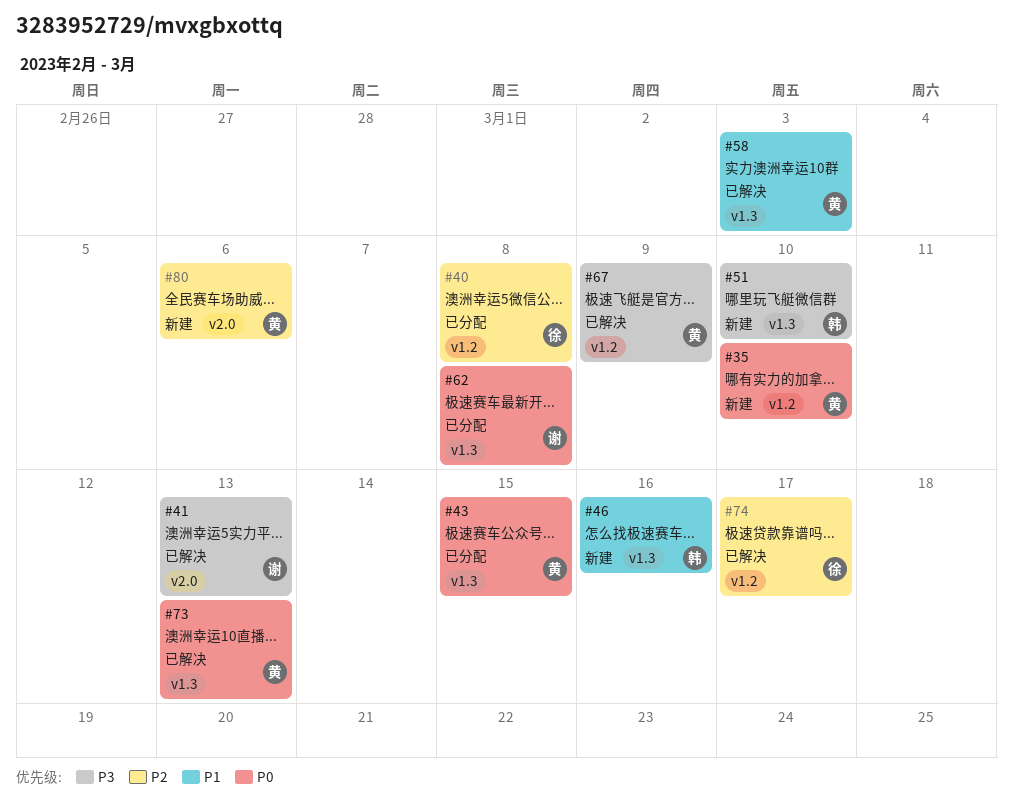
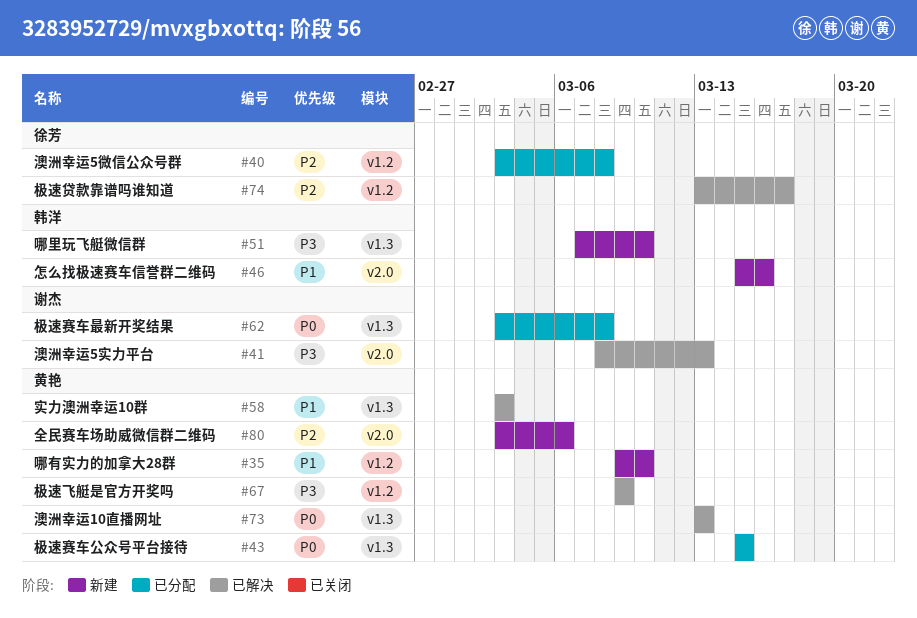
#35, priority: P0 -> P1
#46, label: v1.3 -> v2.0

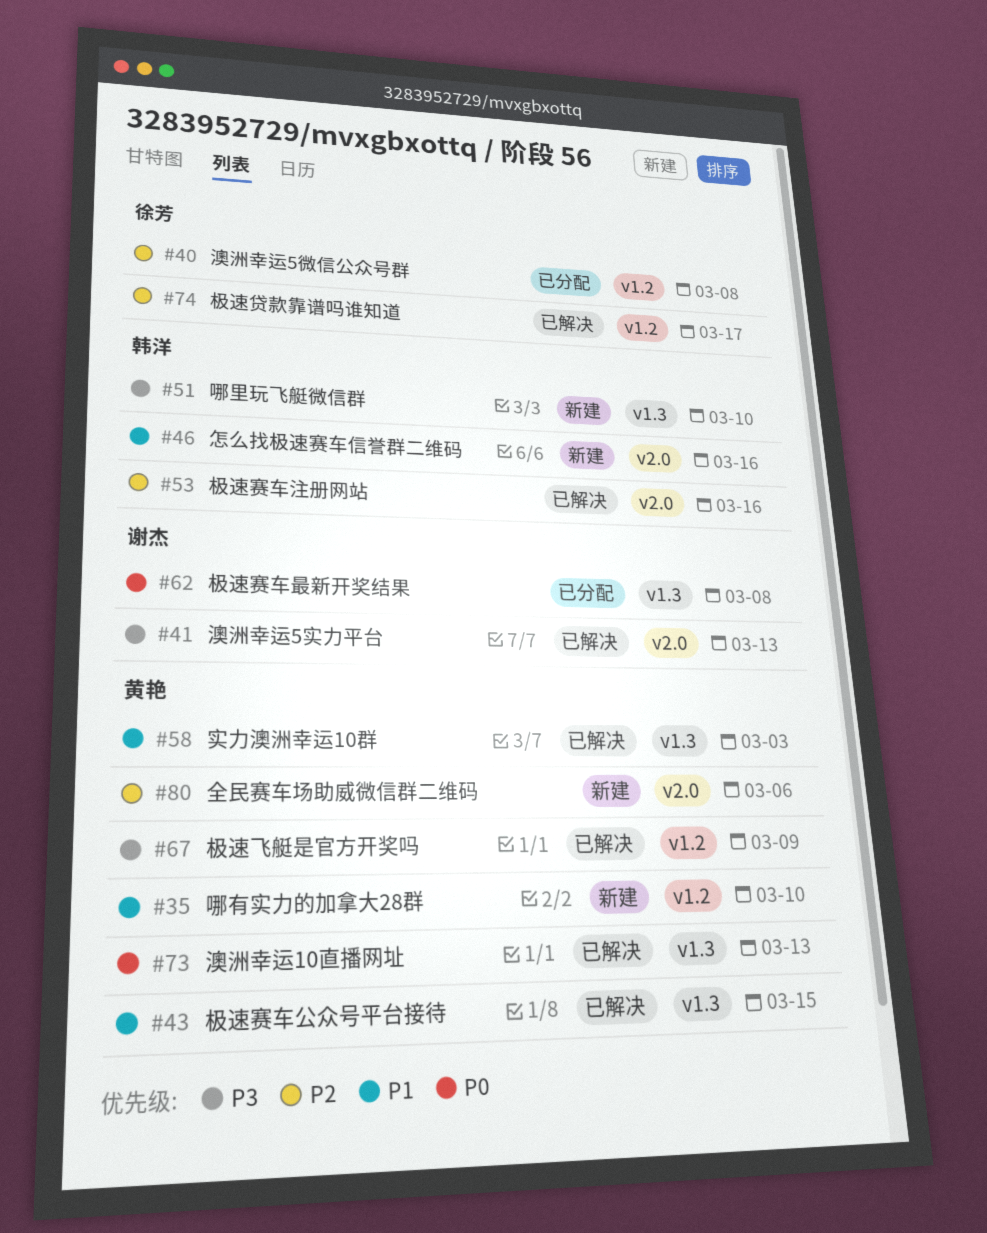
#43, status: 已分配 -> 已解决
#43, priority: P0 -> P1
#53: none -> present

